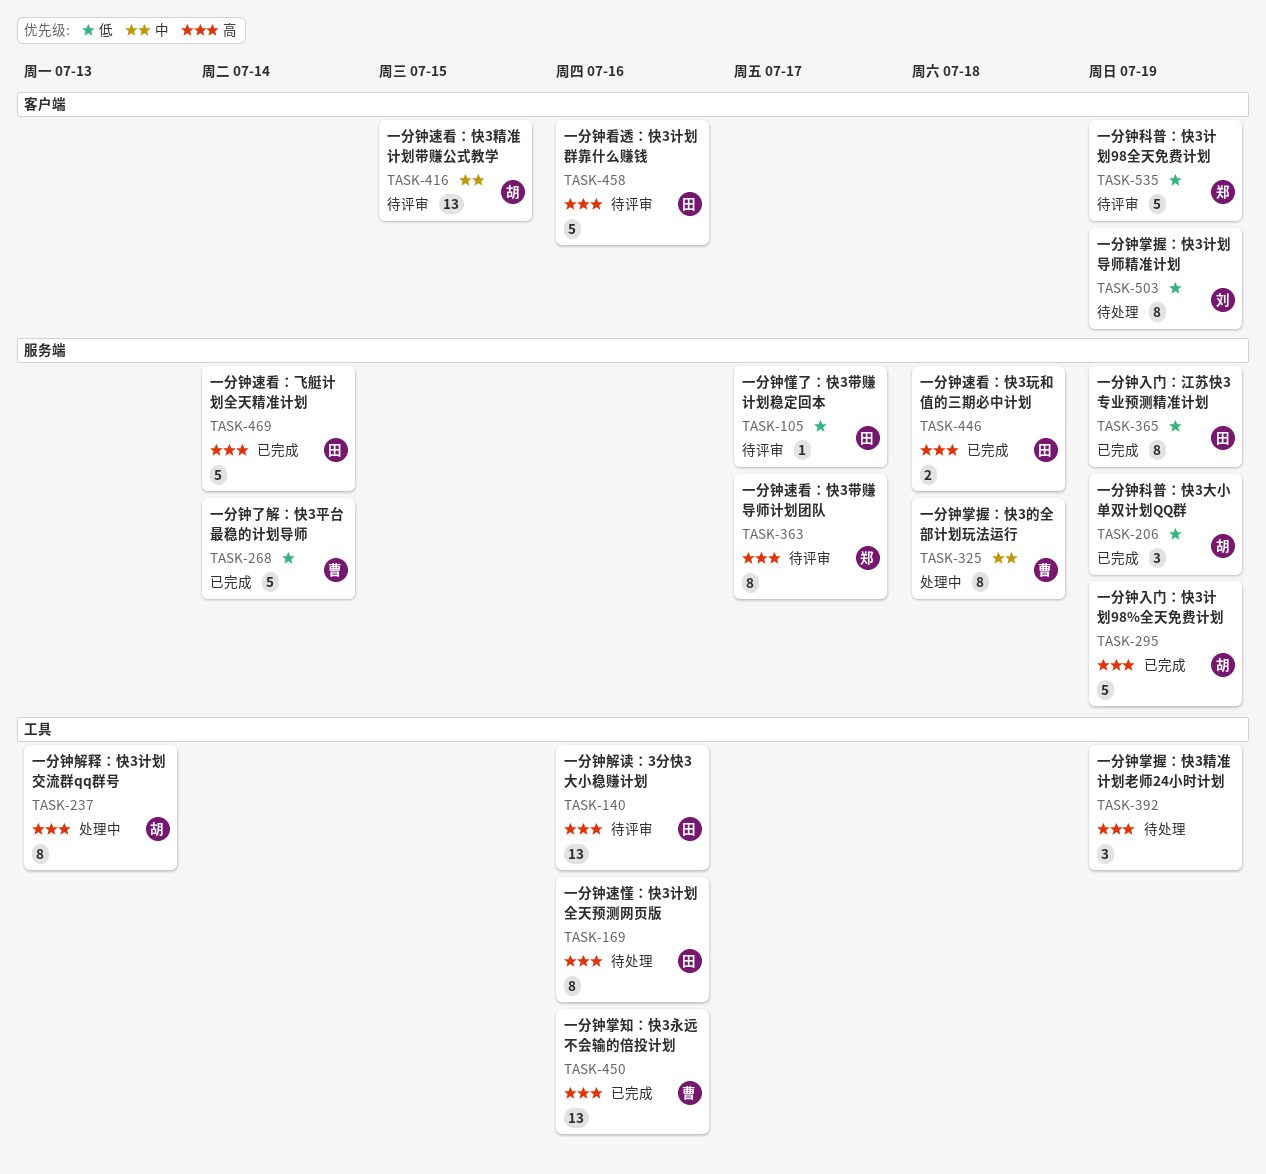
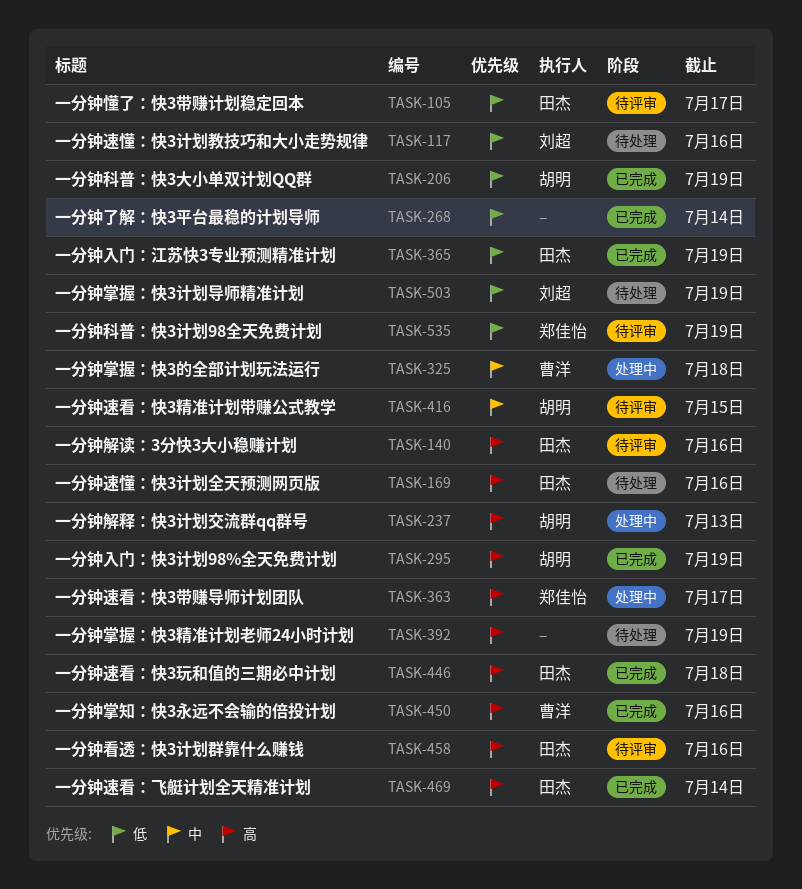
TASK-117: none -> present
TASK-268, owner: 曹洋 -> none
TASK-363, status: 待评审 -> 处理中

